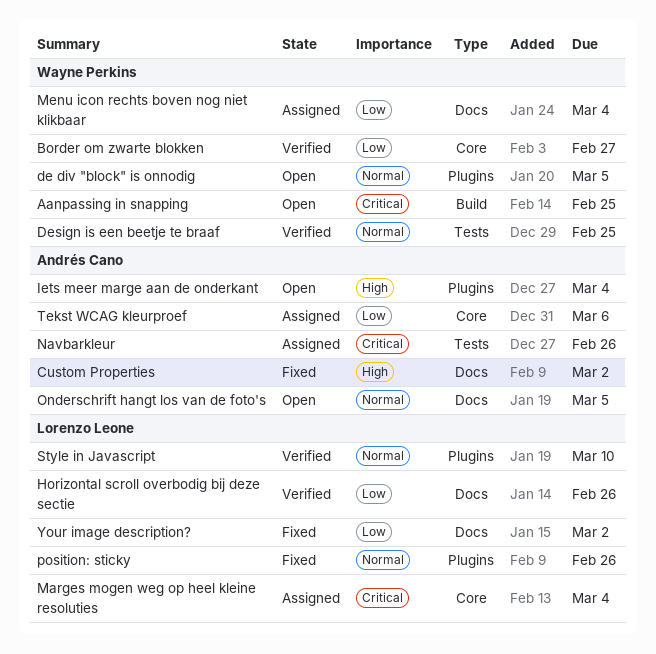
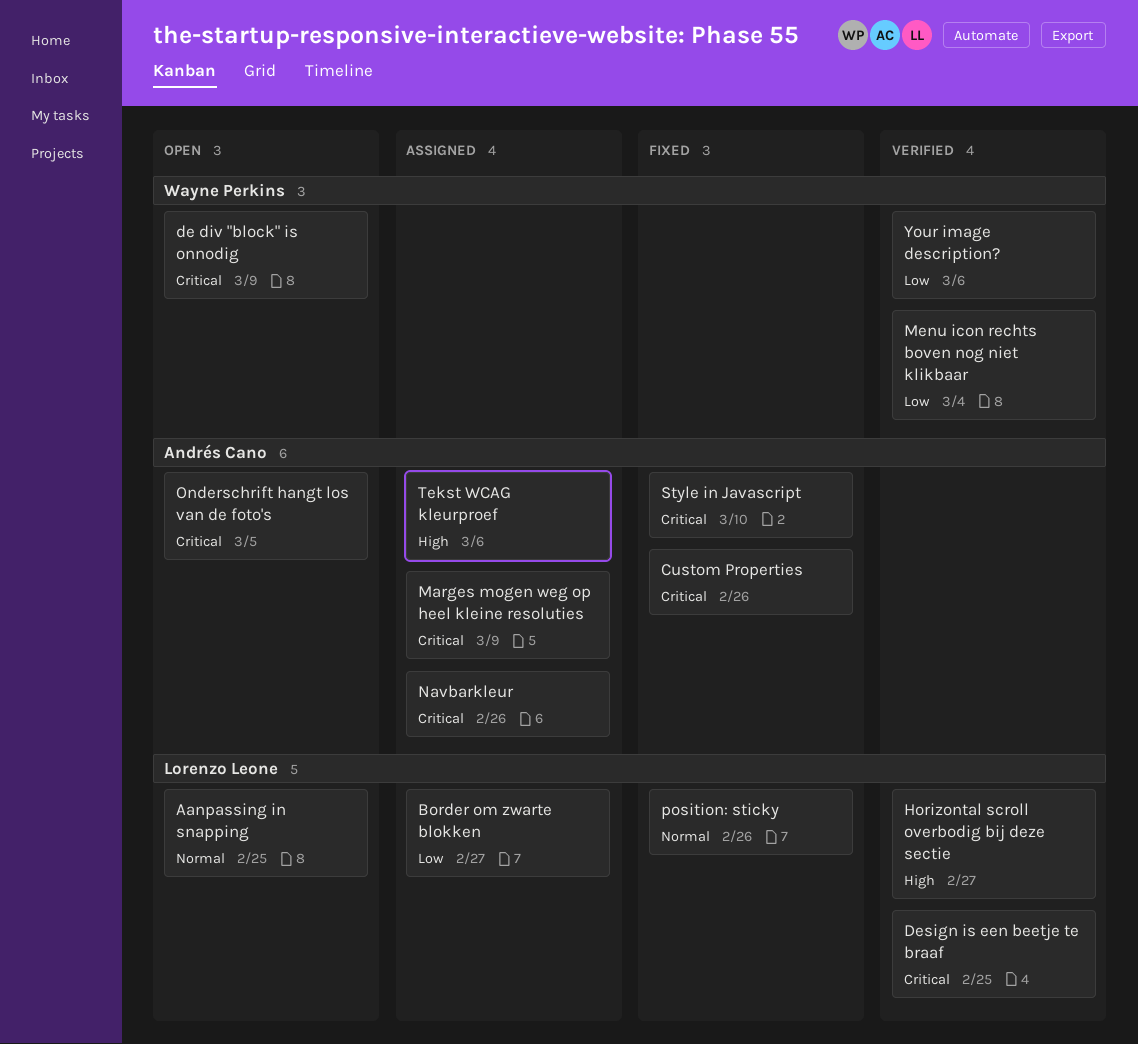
Aanpassing in snapping, owner: Wayne Perkins -> Lorenzo Leone
Aanpassing in snapping, priority: Critical -> Normal
Border om zwarte blokken, status: Verified -> Assigned
Border om zwarte blokken, owner: Wayne Perkins -> Lorenzo Leone
Custom Properties, priority: High -> Critical
Custom Properties, due: Mar 2 -> Feb 26
de div "block" is onnodig, priority: Normal -> Critical
de div "block" is onnodig, due: Mar 5 -> Mar 9
Design is een beetje te braaf, owner: Wayne Perkins -> Lorenzo Leone
Design is een beetje te braaf, priority: Normal -> Critical
Horizontal scroll overbodig bij deze sectie, priority: Low -> High
Horizontal scroll overbodig bij deze sectie, due: Feb 26 -> Feb 27
Iets meer marge aan de onderkant: present -> none
Marges mogen weg op heel kleine resoluties, owner: Lorenzo Leone -> Andrés Cano
Marges mogen weg op heel kleine resoluties, due: Mar 4 -> Mar 9
Menu icon rechts boven nog niet klikbaar, status: Assigned -> Verified
Onderschrift hangt los van de foto's, priority: Normal -> Critical
Style in Javascript, status: Verified -> Fixed
Style in Javascript, owner: Lorenzo Leone -> Andrés Cano
Style in Javascript, priority: Normal -> Critical
Tekst WCAG kleurproef, priority: Low -> High
Your image description?, status: Fixed -> Verified
Your image description?, owner: Lorenzo Leone -> Wayne Perkins
Your image description?, due: Mar 2 -> Mar 6

